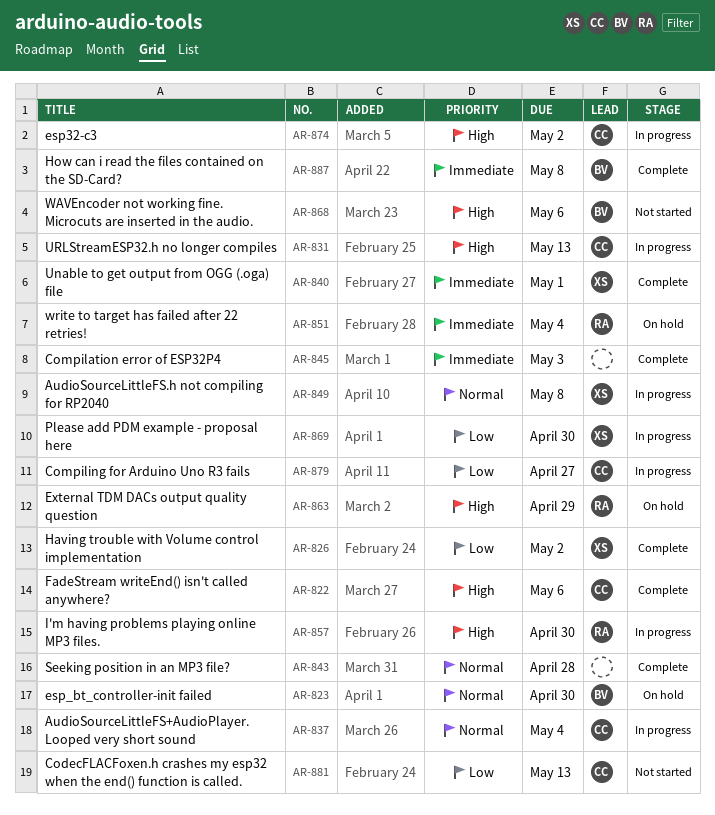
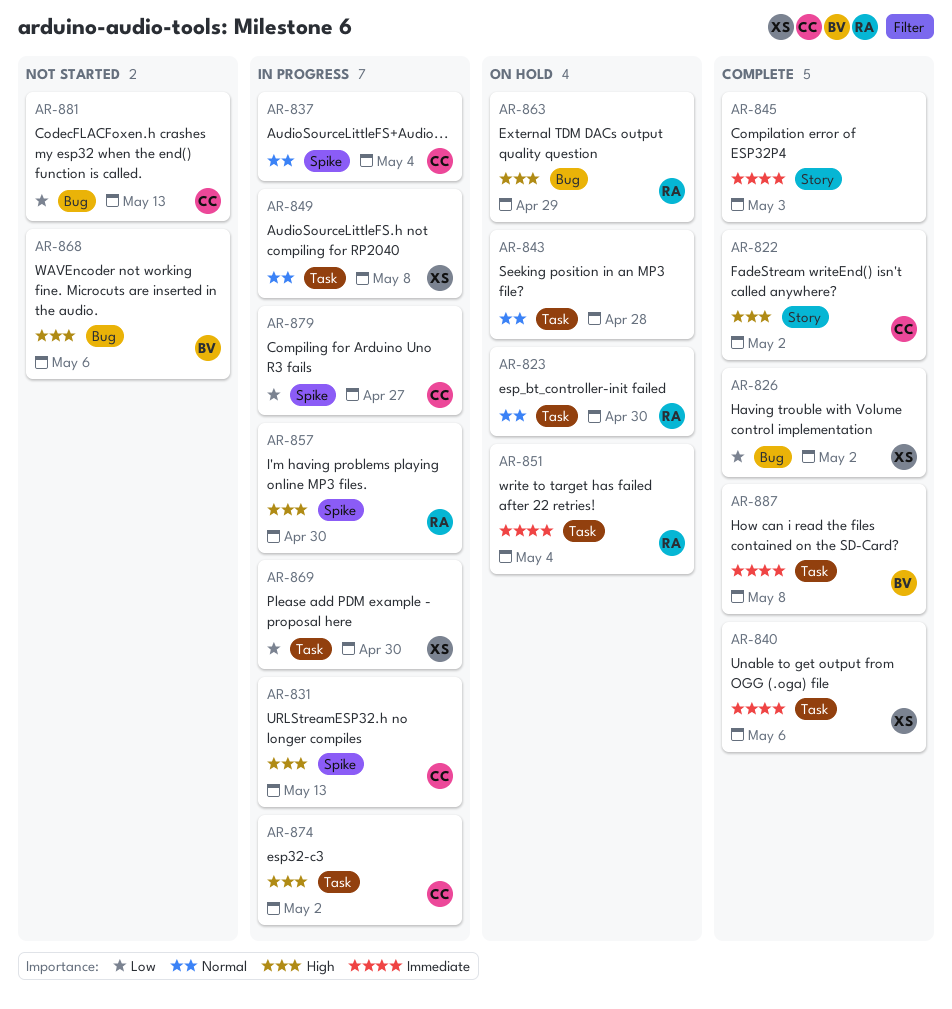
AR-822, due: May 6 -> May 2
AR-823, owner: BV -> RA
AR-840, due: May 1 -> May 6
AR-843, status: Complete -> On hold

